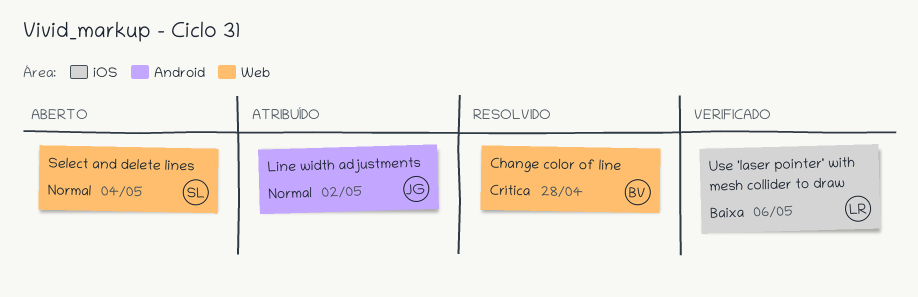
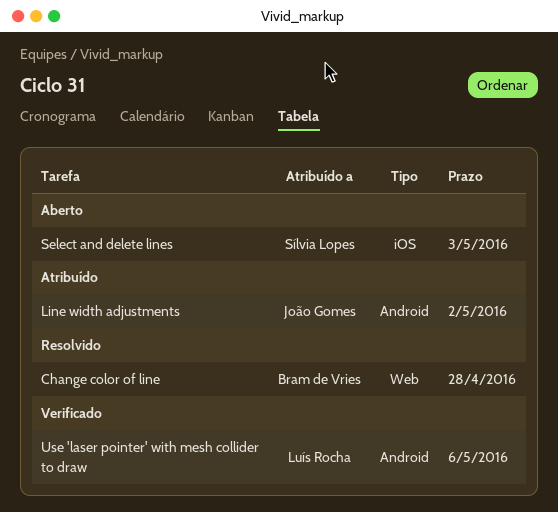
Select and delete lines, label: Web -> iOS
Select and delete lines, due: May 4 -> May 3
Use 'laser pointer' with mesh collider to draw, label: iOS -> Android

